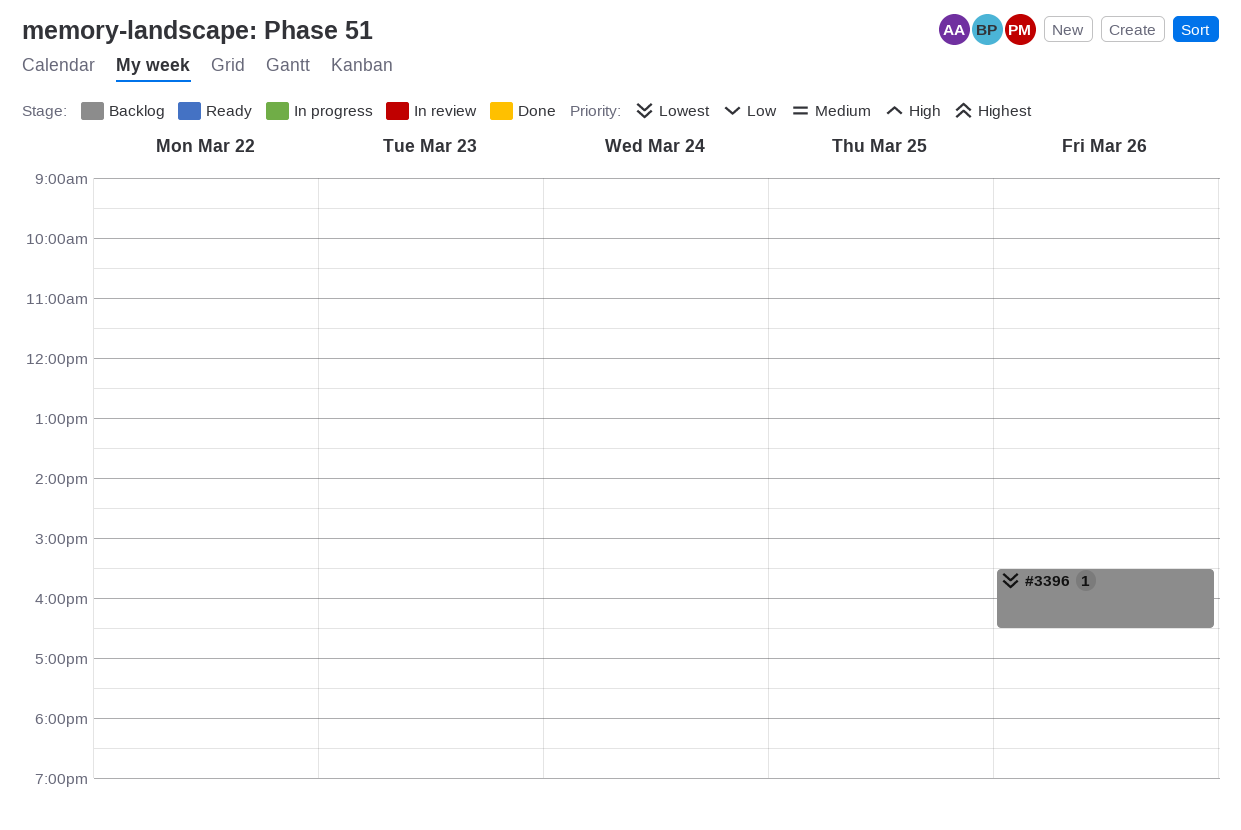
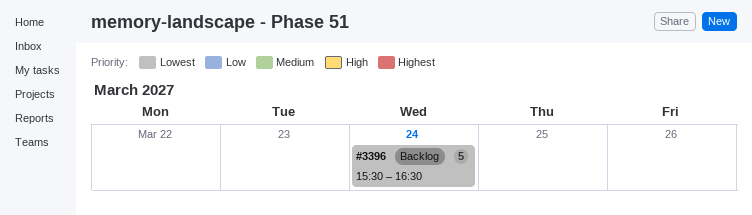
#3396, estimate: 1 -> 5
#3396, day: Mar 26 -> Mar 24

